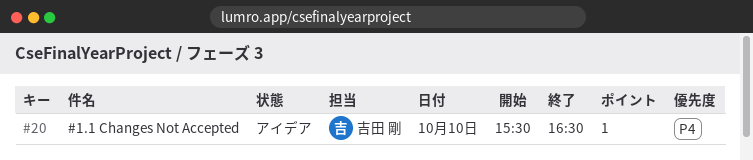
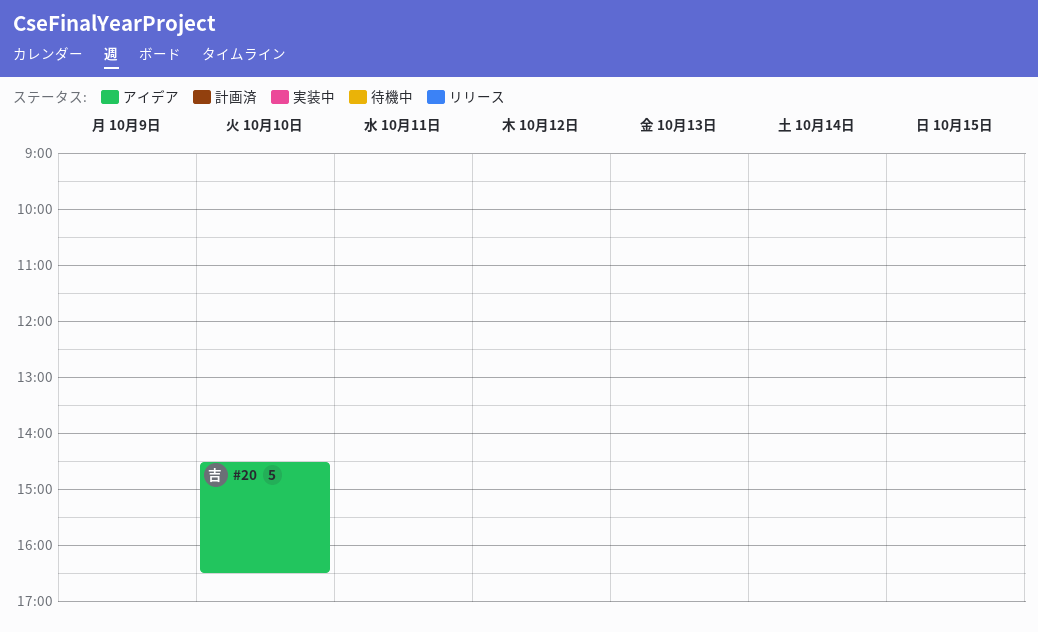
#20, estimate: 1 -> 5
#20, begins: 15:30 -> 14:30

